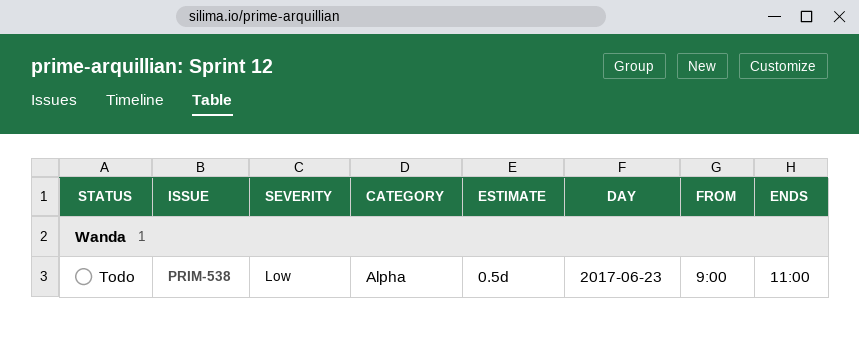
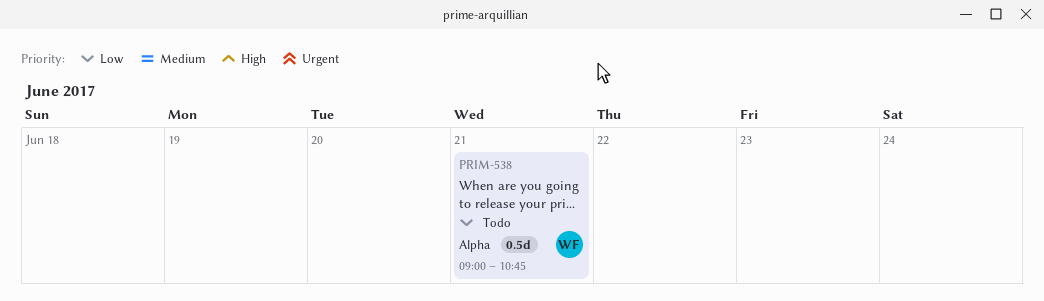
PRIM-538, day: Jun 23 -> Jun 21
PRIM-538, ends: 11:00 -> 10:45

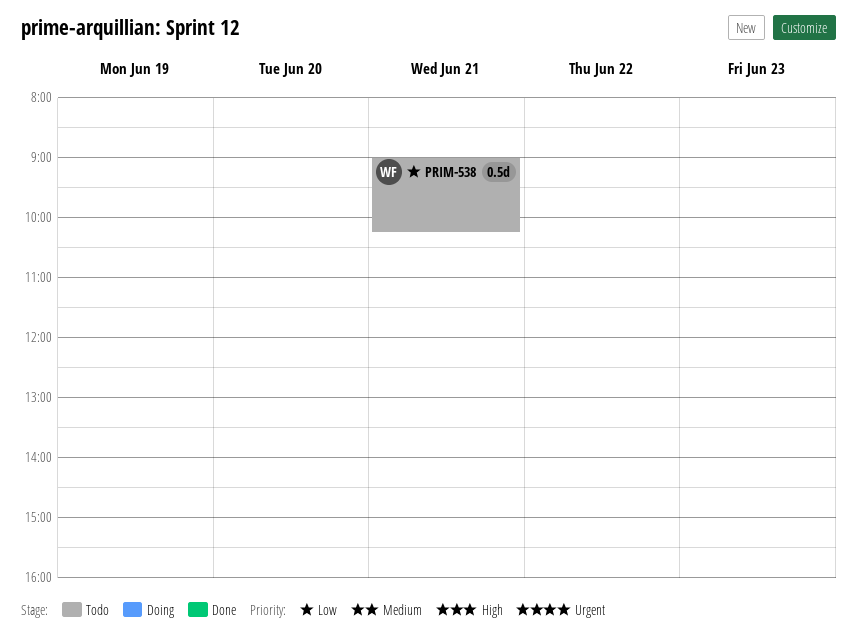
PRIM-538, ends: 10:45 -> 10:15

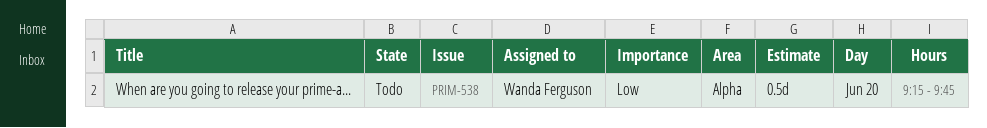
PRIM-538, day: Jun 21 -> Jun 20
PRIM-538, begins: 09:00 -> 09:15
PRIM-538, ends: 10:15 -> 09:45

